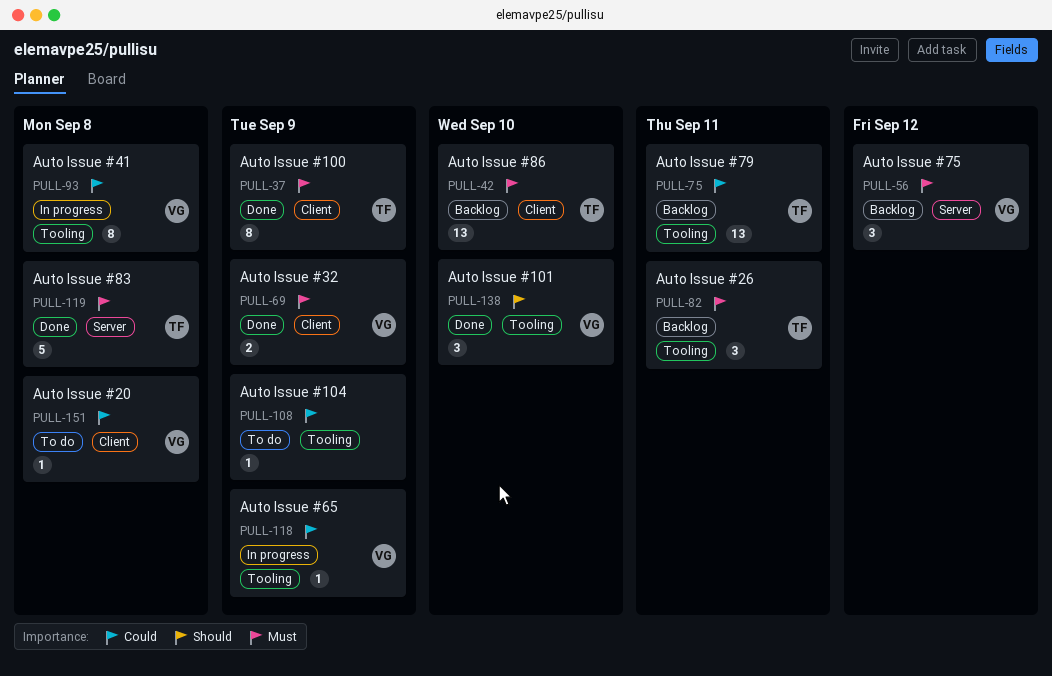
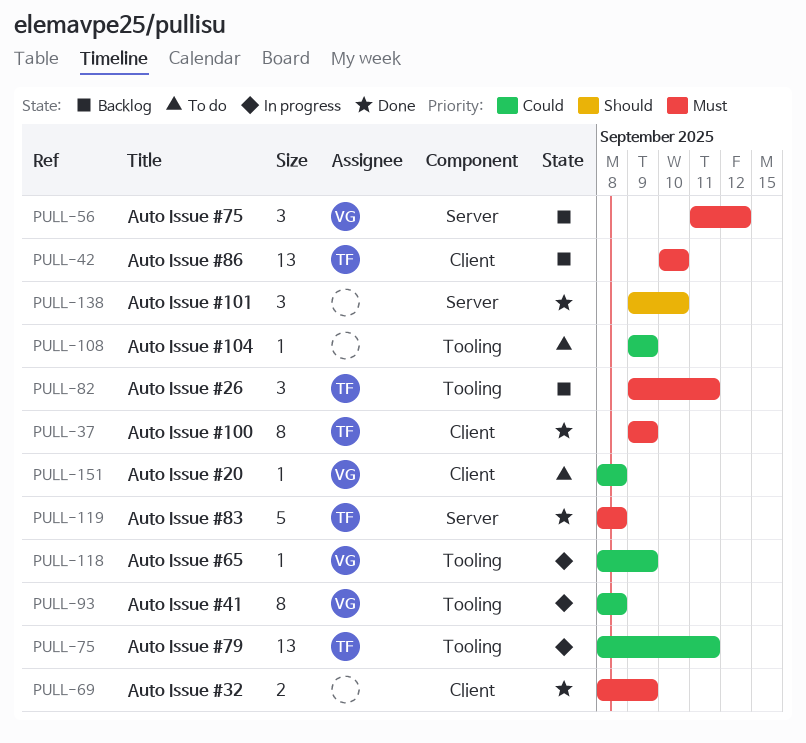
PULL-69, owner: VG -> none
PULL-75, status: Backlog -> In progress
PULL-138, owner: VG -> none
PULL-138, label: Tooling -> Server

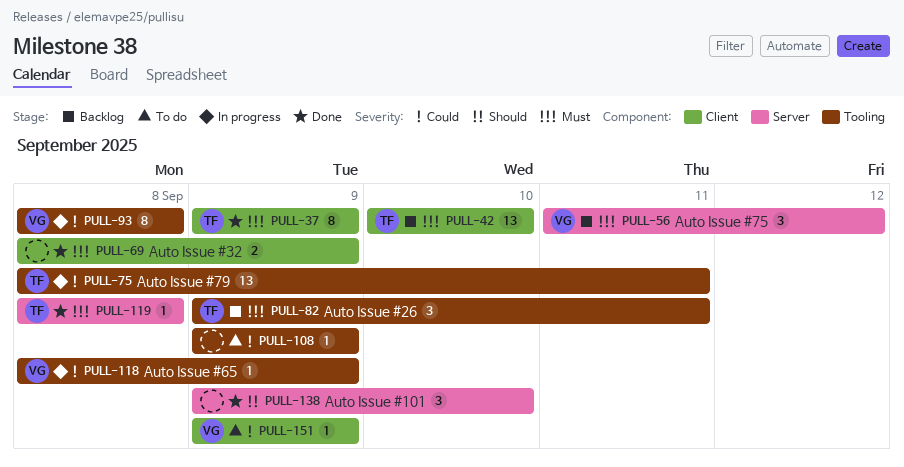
PULL-119, estimate: 5 -> 1
PULL-151, start: Sep 8 -> Sep 9
PULL-151, due: Sep 8 -> Sep 9

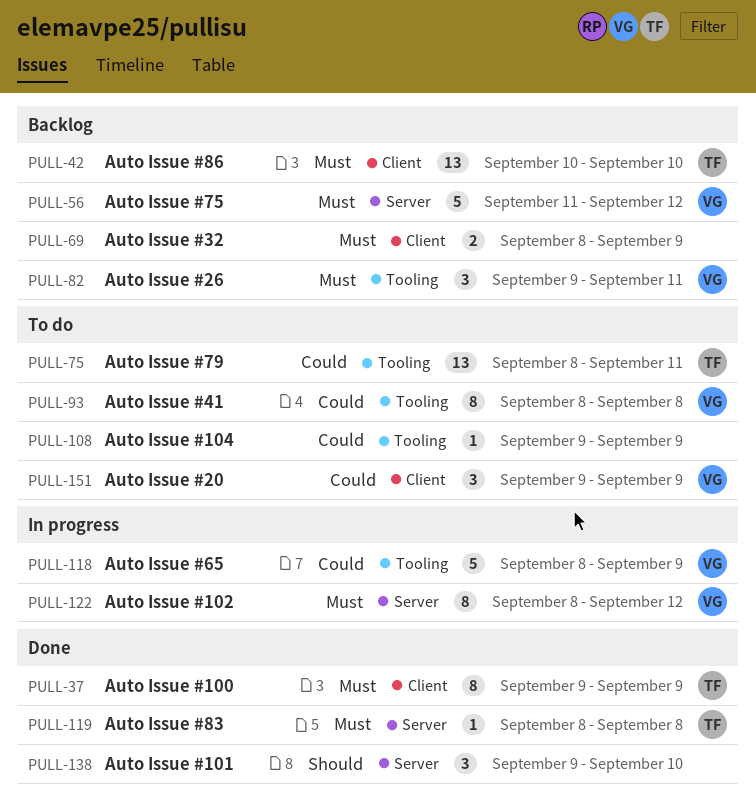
PULL-56, estimate: 3 -> 5
PULL-69, status: Done -> Backlog
PULL-75, status: In progress -> To do
PULL-82, owner: TF -> VG
PULL-93, status: In progress -> To do
PULL-118, estimate: 1 -> 5
PULL-122: none -> present
PULL-151, estimate: 1 -> 3

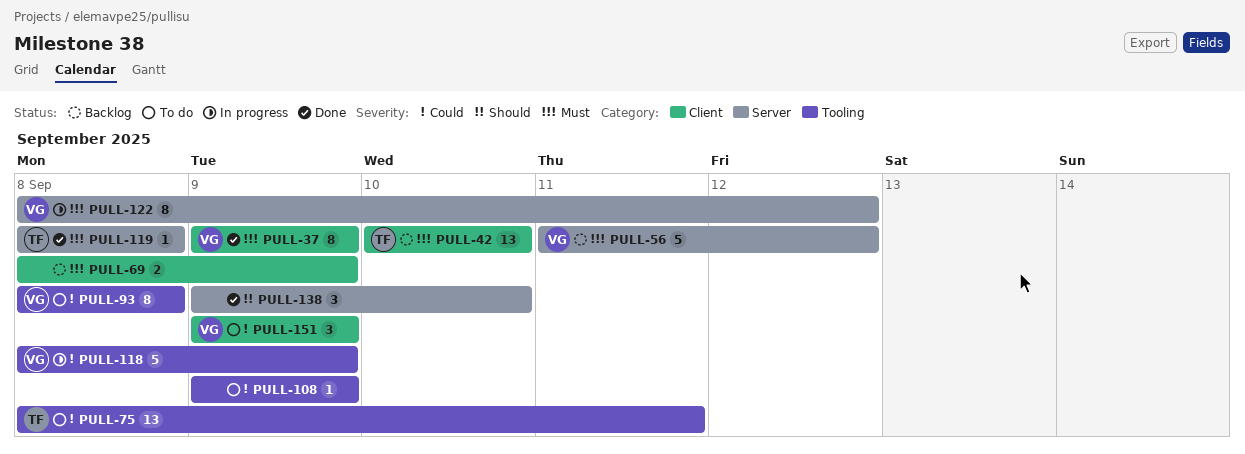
PULL-37, owner: TF -> VG
PULL-82: present -> none

